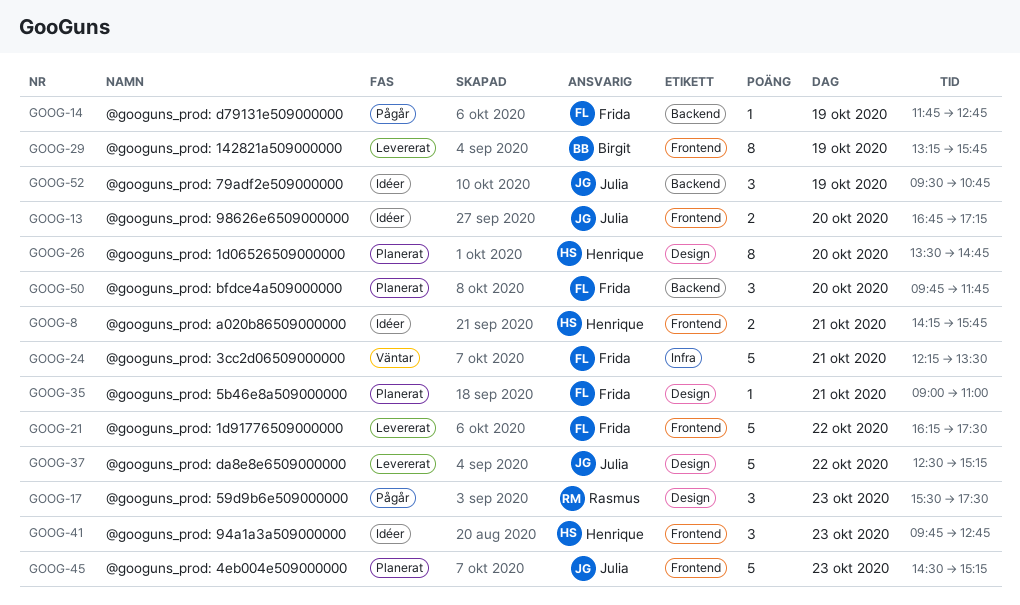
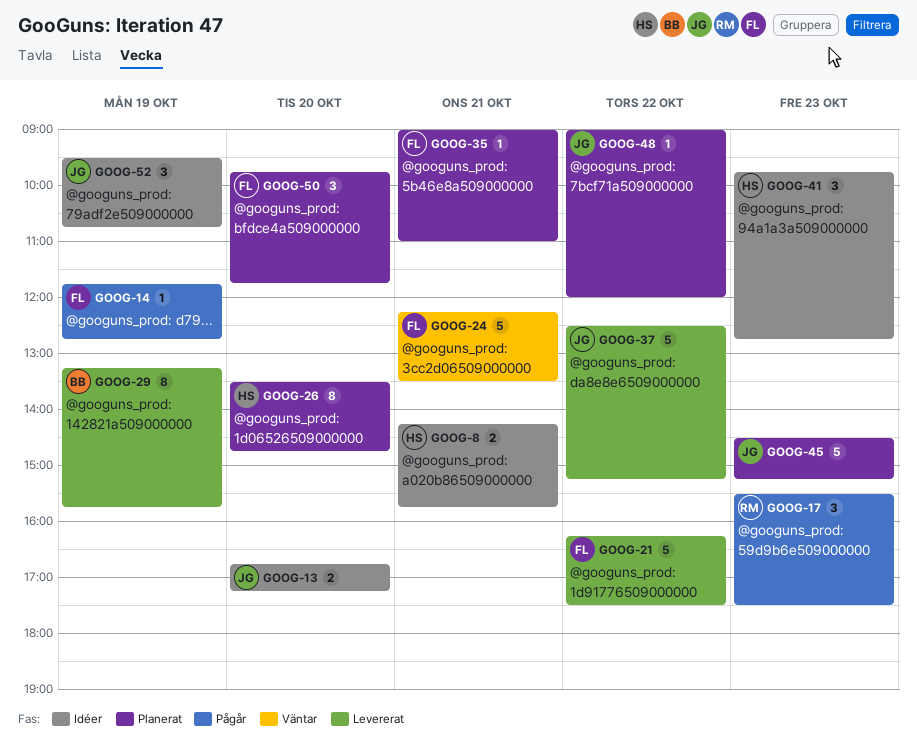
GOOG-48: none -> present

